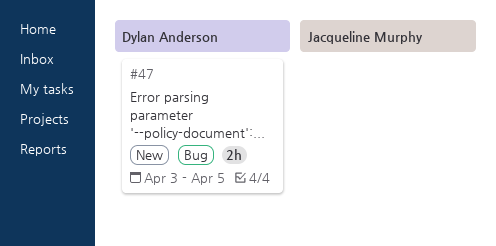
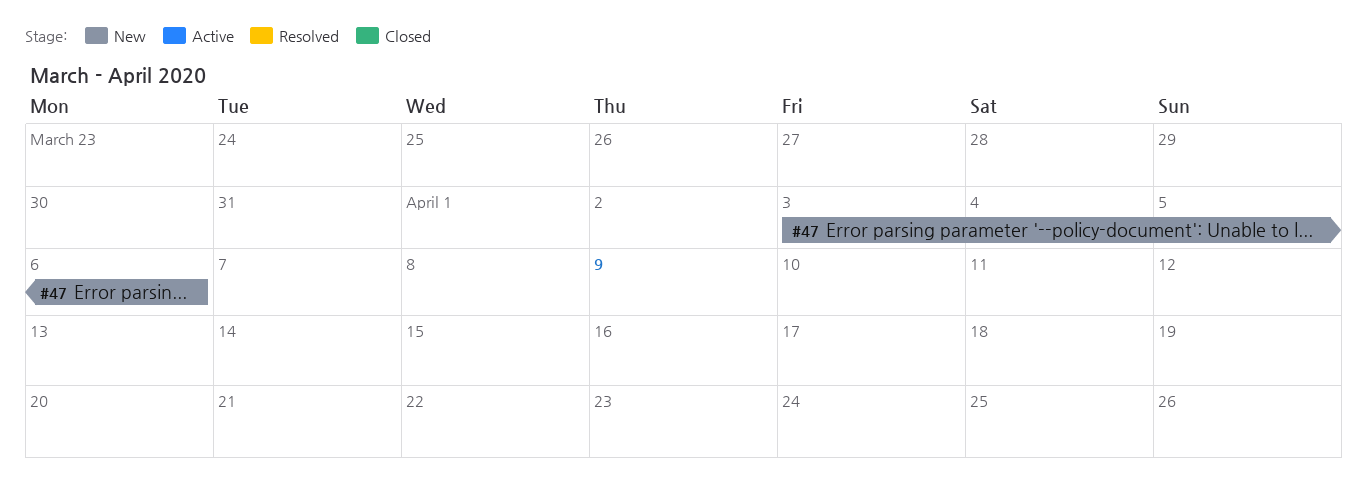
#47, due: Apr 5 -> Apr 6

